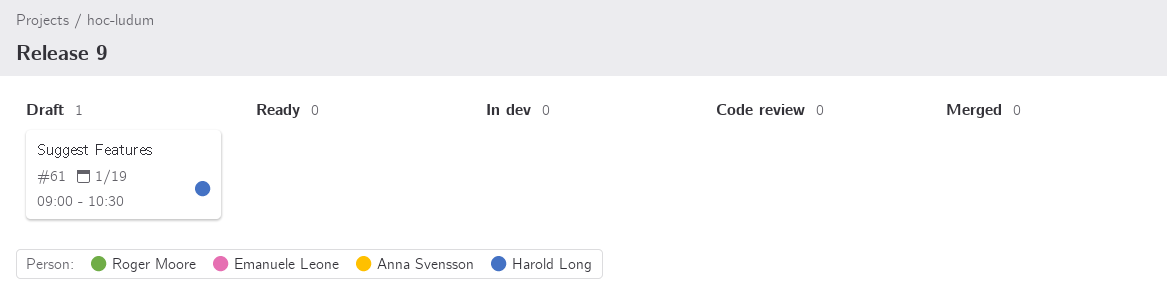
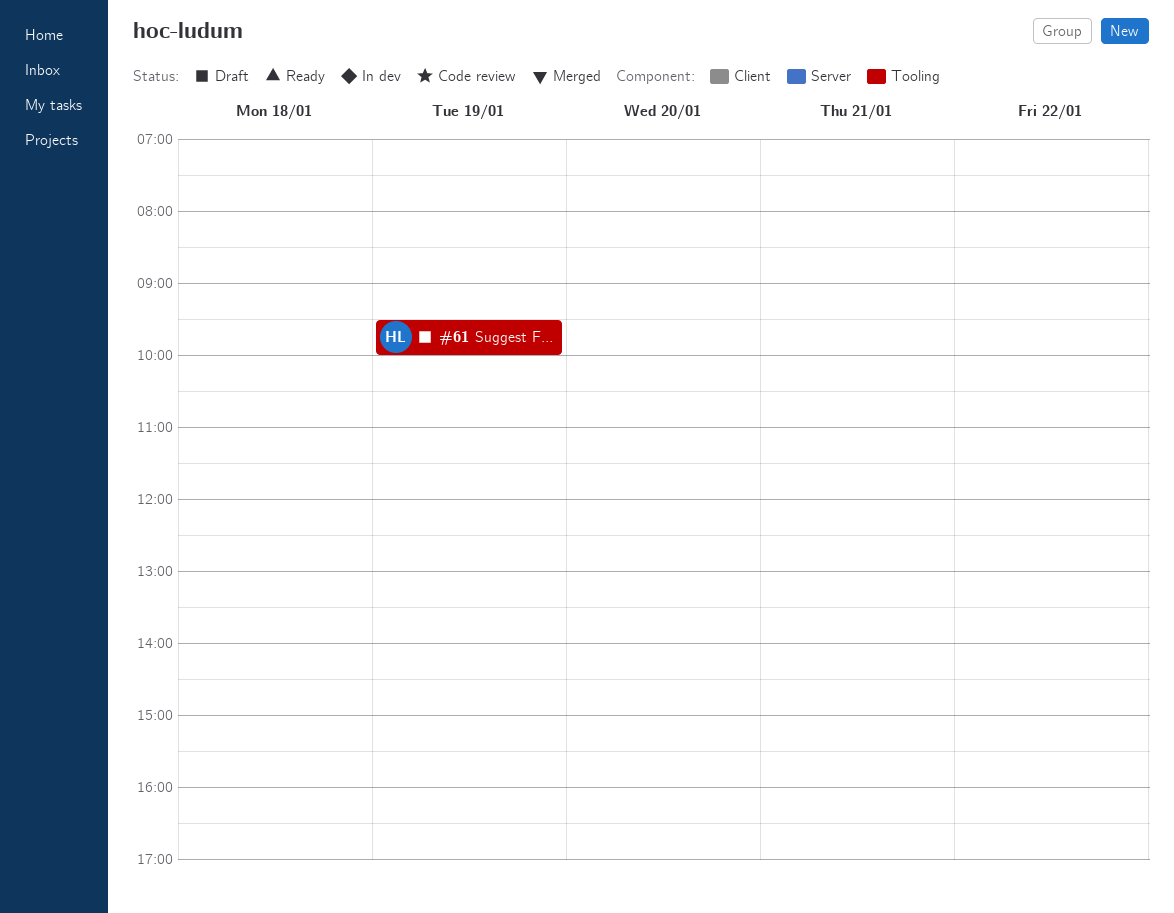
#61, begins: 09:00 -> 09:30
#61, ends: 10:30 -> 10:00

